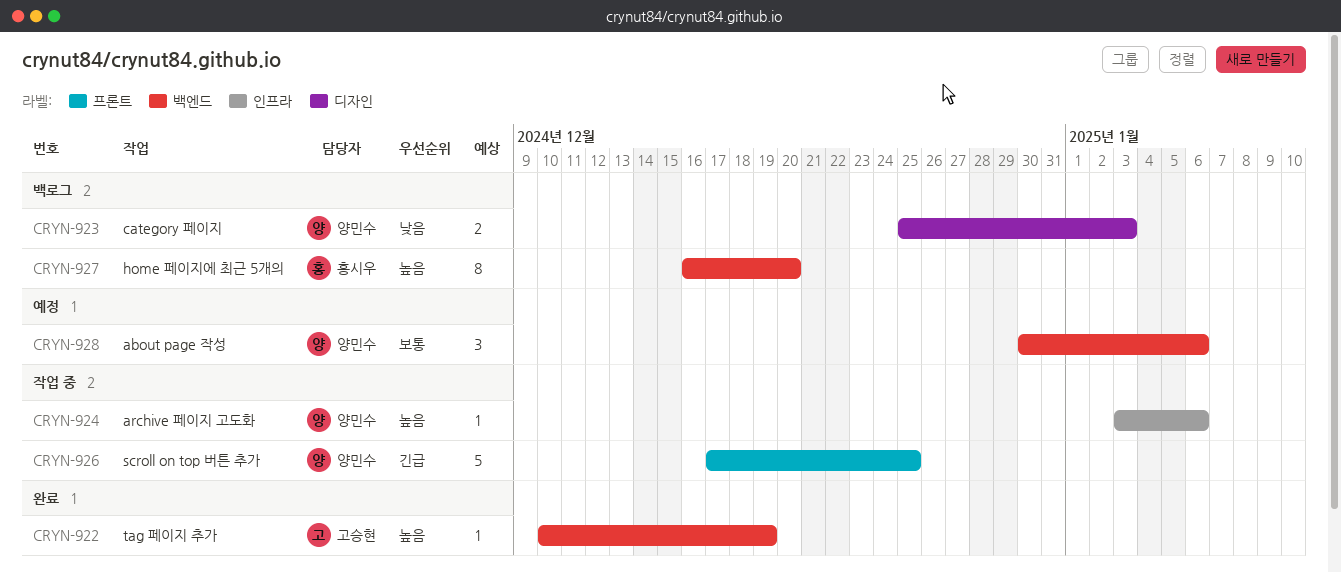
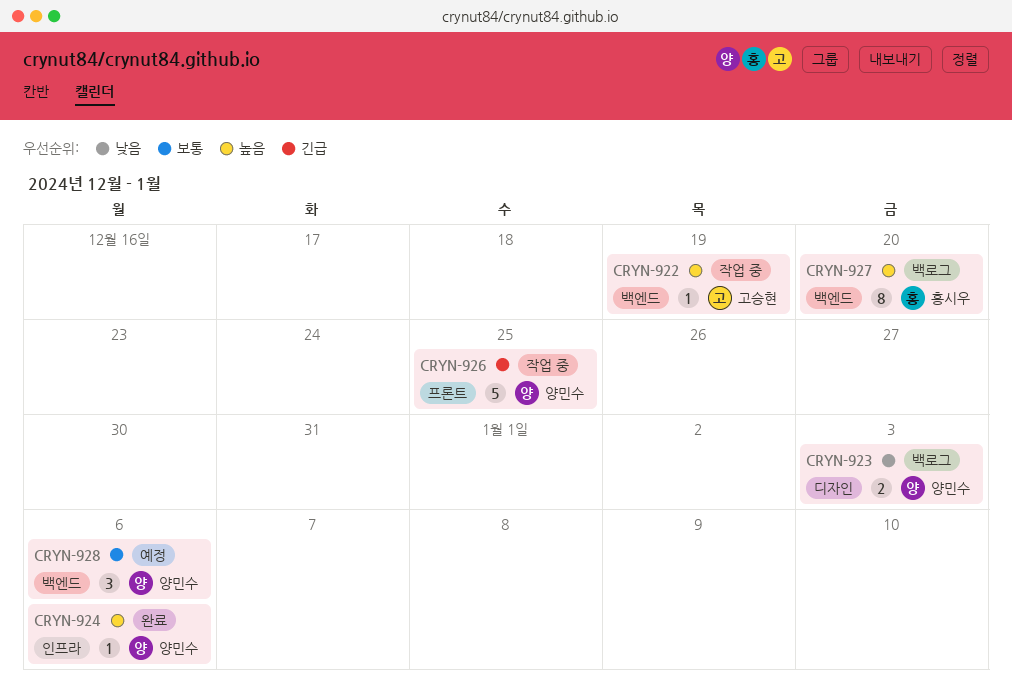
CRYN-922, status: 완료 -> 작업 중
CRYN-924, status: 작업 중 -> 완료

